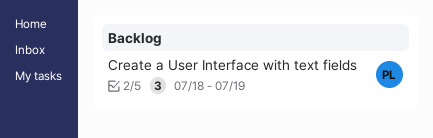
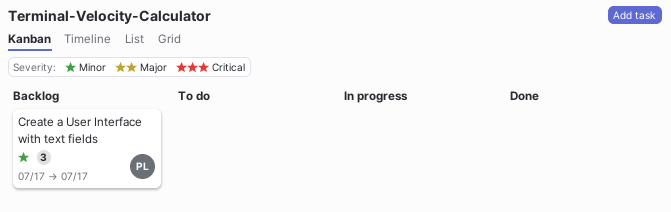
Create a User Interface with text fields, start: Jul 18 -> Jul 17
Create a User Interface with text fields, due: Jul 19 -> Jul 17

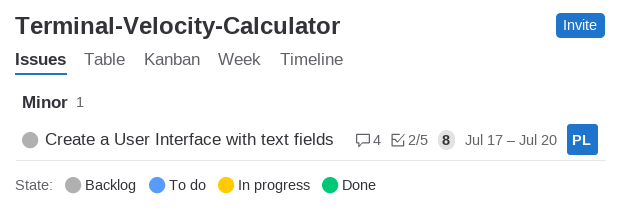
Create a User Interface with text fields, estimate: 3 -> 8
Create a User Interface with text fields, due: Jul 17 -> Jul 20

